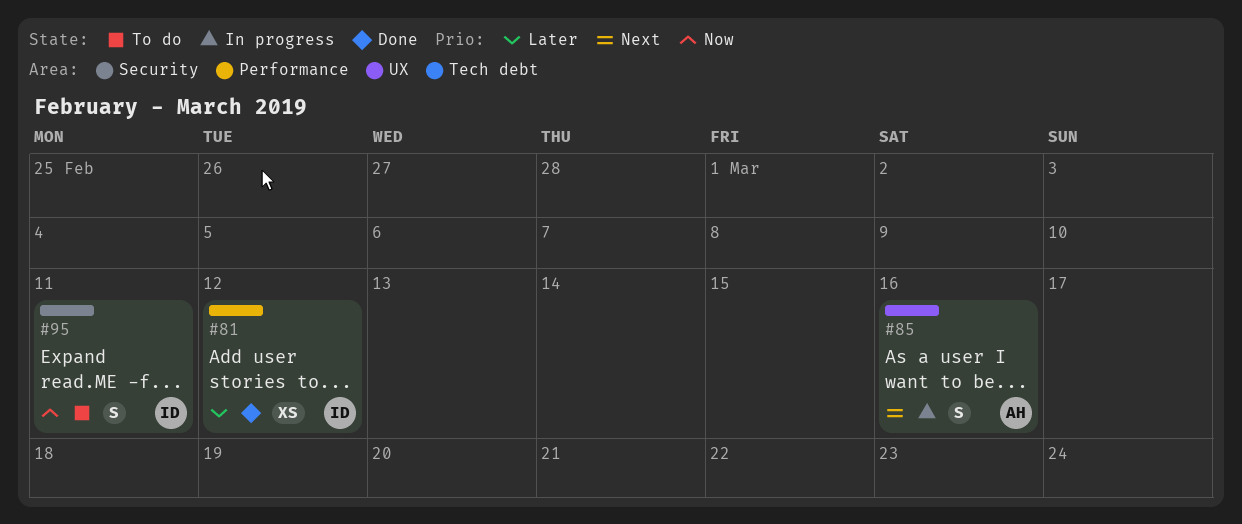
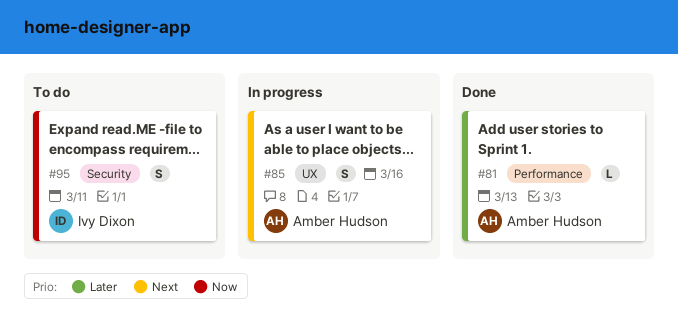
#81, owner: Ivy Dixon -> Amber Hudson
#81, estimate: XS -> L
#81, due: Mar 12 -> Mar 13

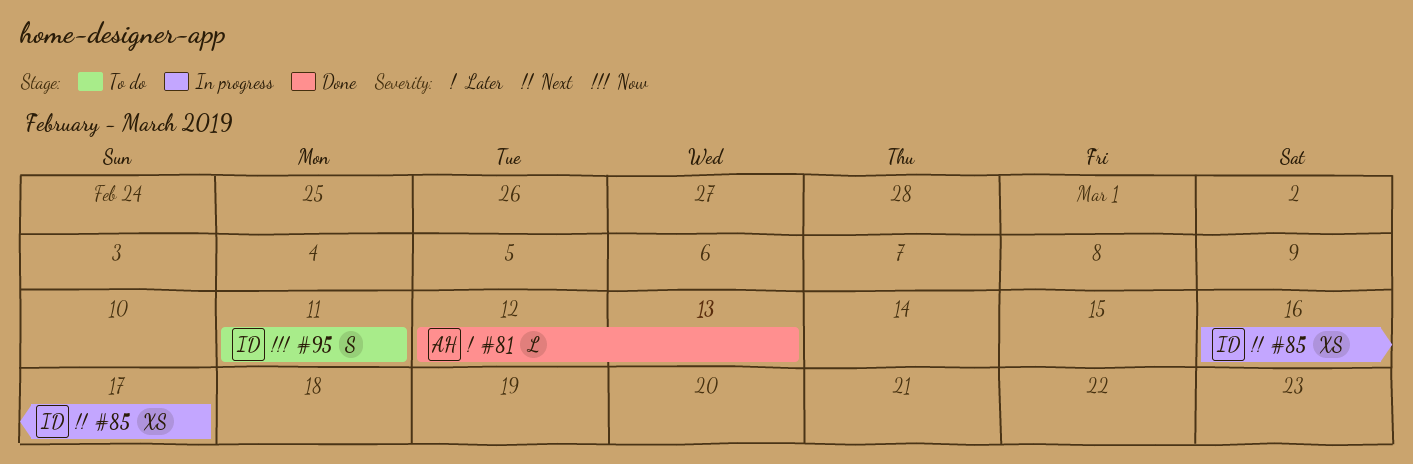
#85, owner: Amber Hudson -> Ivy Dixon
#85, estimate: S -> XS
#85, due: Mar 16 -> Mar 17

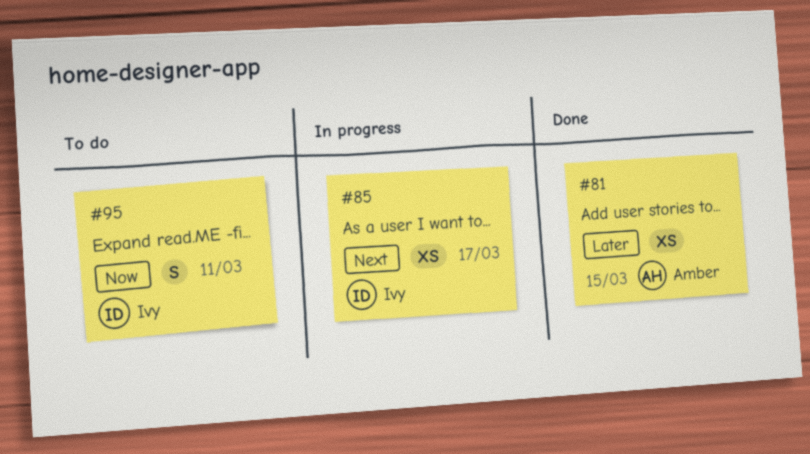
#81, estimate: L -> XS
#81, due: Mar 13 -> Mar 15

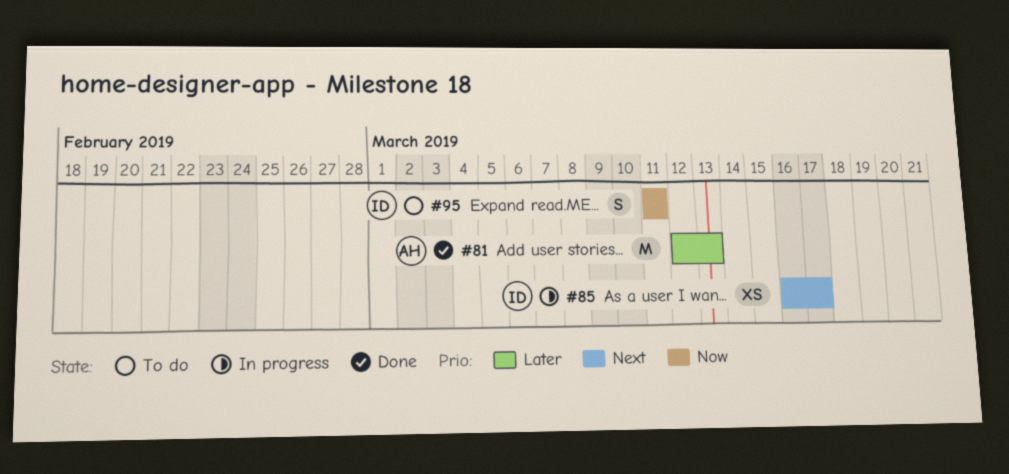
#81, estimate: XS -> M
#81, due: Mar 15 -> Mar 13

